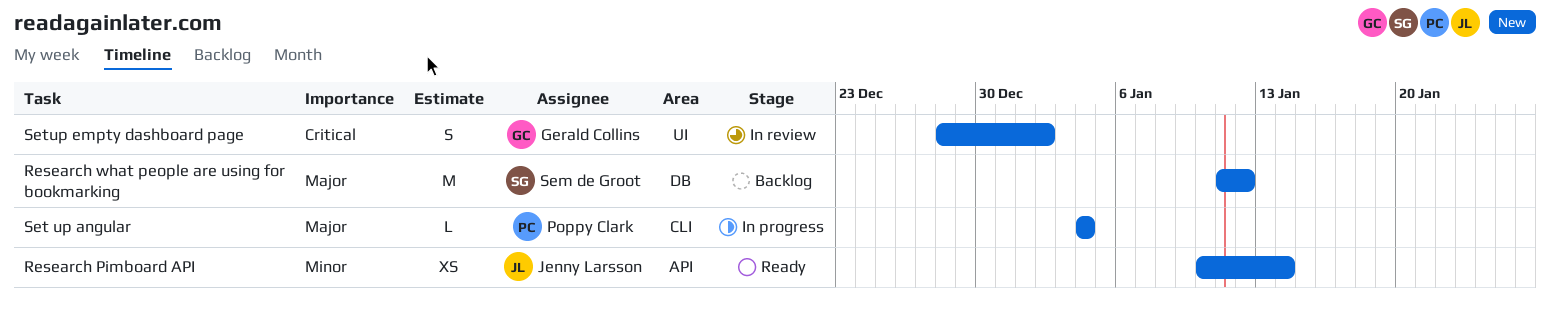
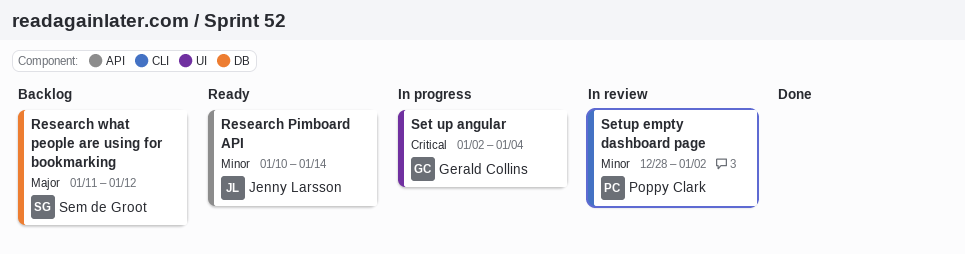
Set up angular, owner: Poppy Clark -> Gerald Collins
Set up angular, priority: Major -> Critical
Set up angular, label: CLI -> UI
Set up angular, start: Jan 4 -> Jan 2
Setup empty dashboard page, owner: Gerald Collins -> Poppy Clark
Setup empty dashboard page, priority: Critical -> Minor
Setup empty dashboard page, label: UI -> CLI

